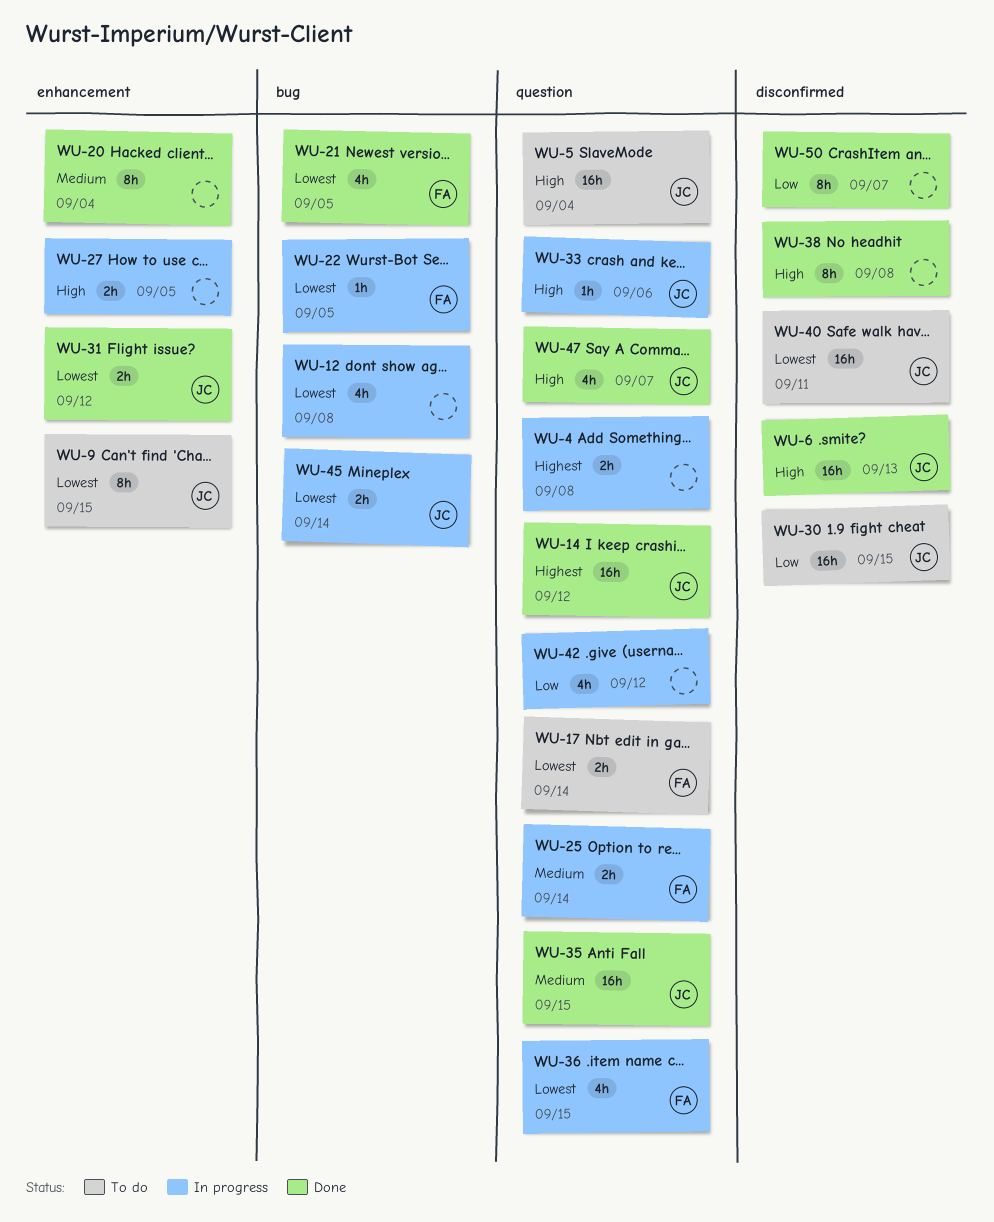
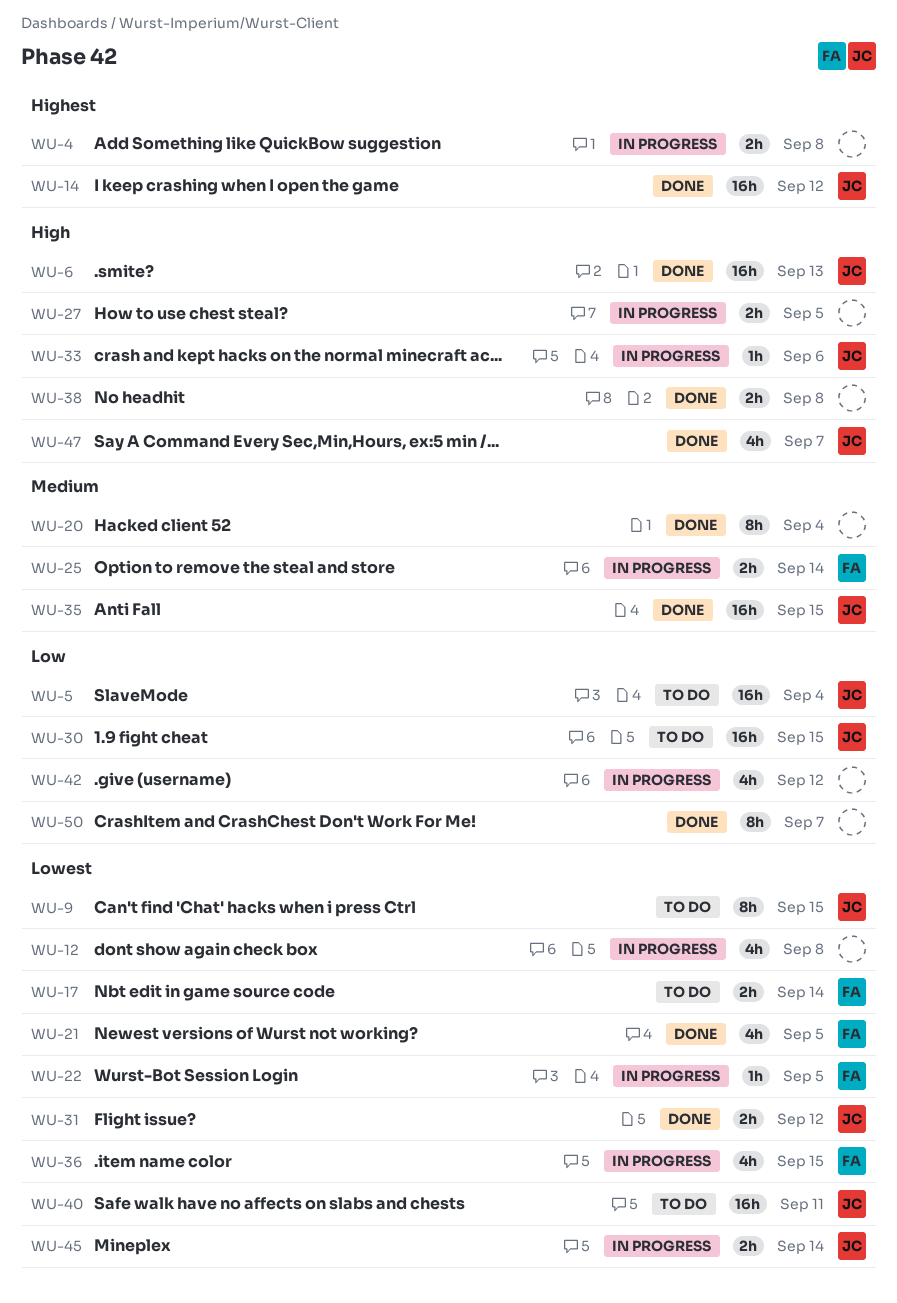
WU-5, priority: High -> Low
WU-38, estimate: 8h -> 2h

